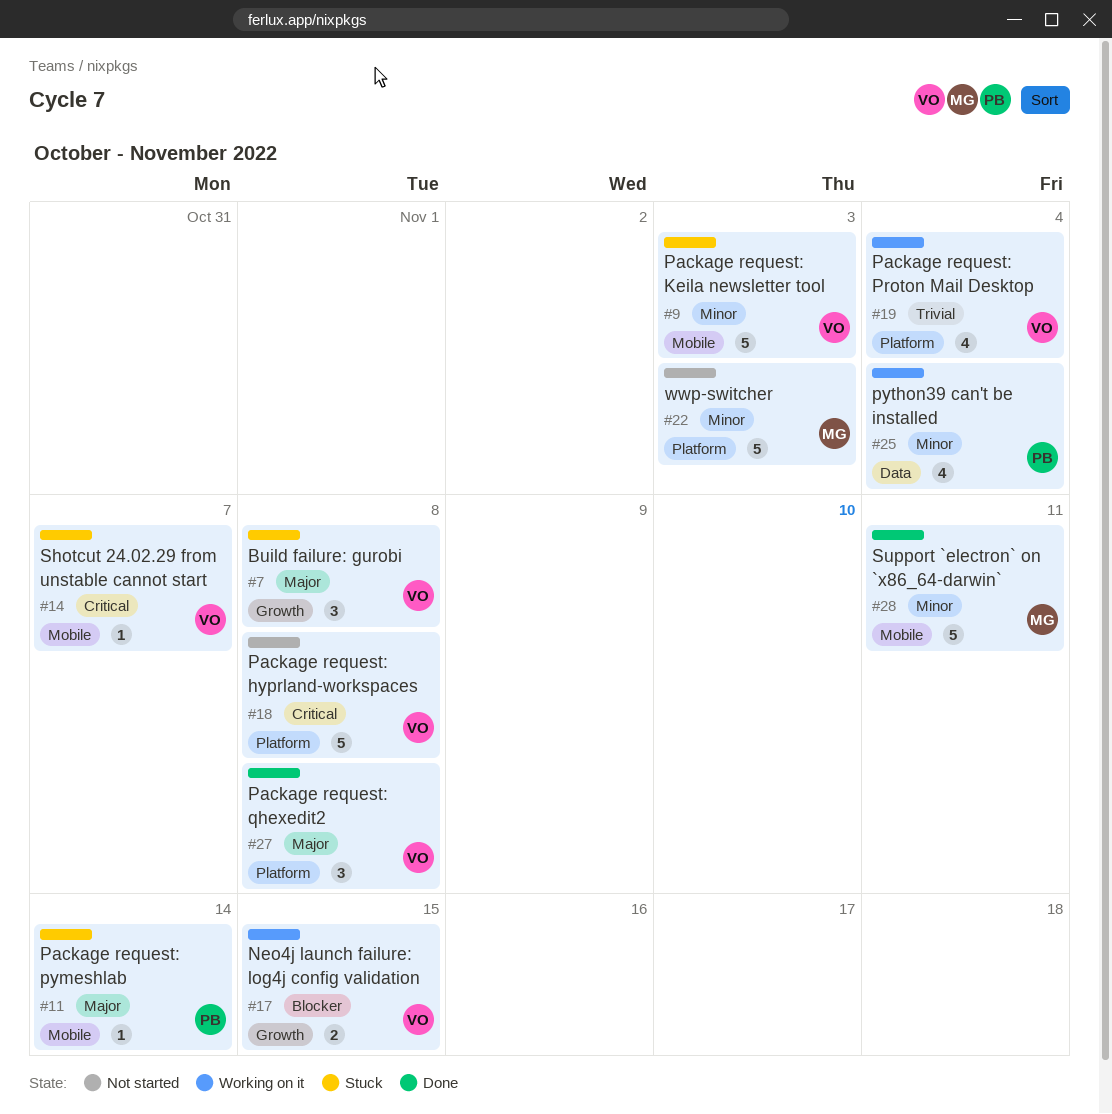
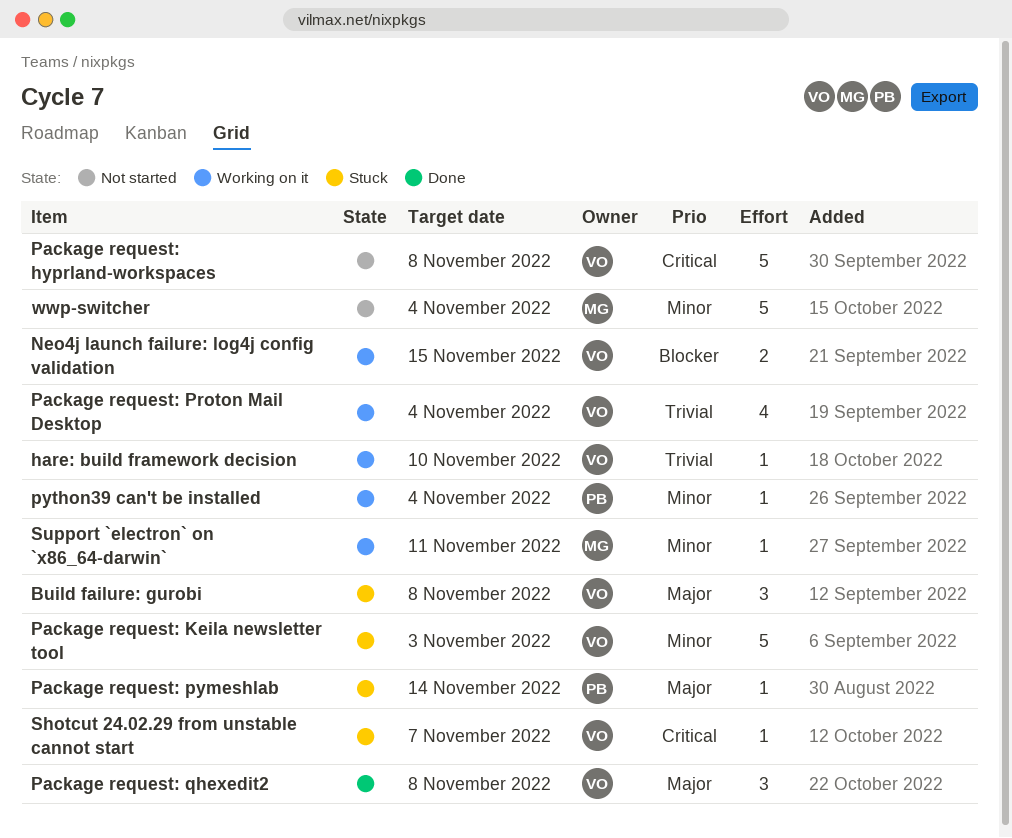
hare: build framework decision: none -> present
python39 can't be installed, estimate: 4 -> 1
Support `electron` on `x86_64-darwin`, status: Done -> Working on it
Support `electron` on `x86_64-darwin`, estimate: 5 -> 1
wwp-switcher, due: Nov 3 -> Nov 4

